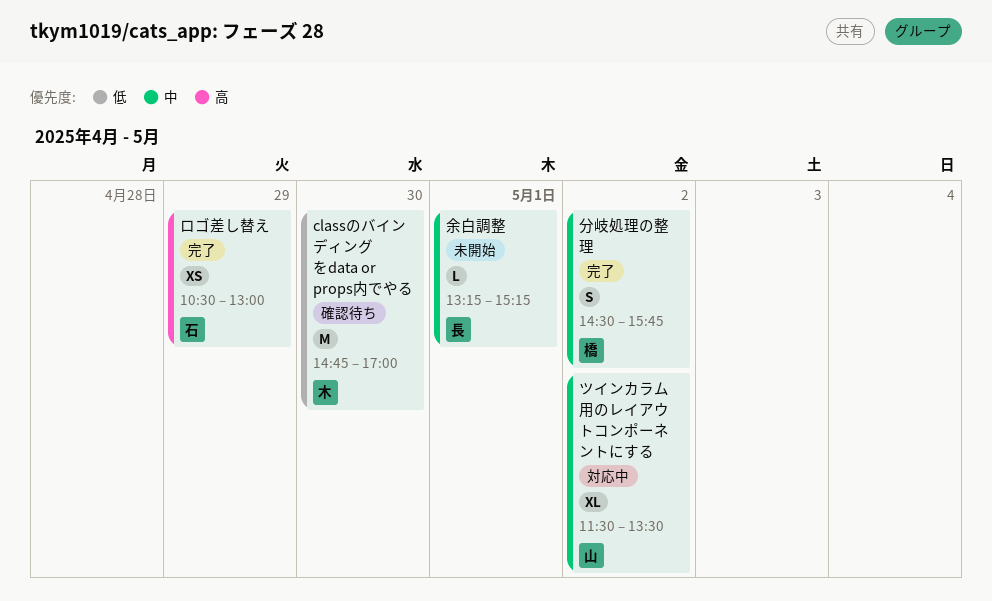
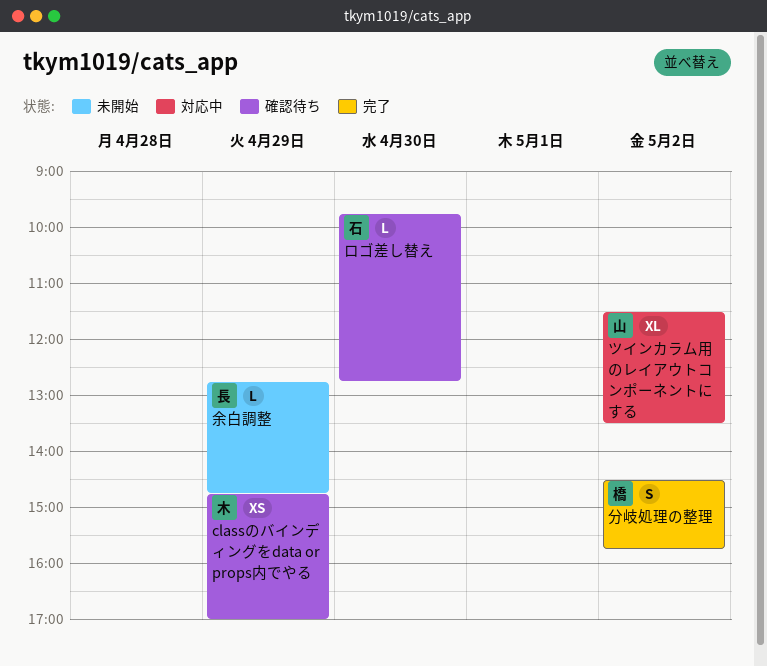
classのバインディングをdata or props内でやる, estimate: M -> XS
classのバインディングをdata or props内でやる, day: Apr 30 -> Apr 29
ロゴ差し替え, status: 完了 -> 確認待ち
ロゴ差し替え, estimate: XS -> L
ロゴ差し替え, day: Apr 29 -> Apr 30
ロゴ差し替え, begins: 10:30 -> 09:45
ロゴ差し替え, ends: 13:00 -> 12:45
余白調整, day: May 1 -> Apr 29
余白調整, begins: 13:15 -> 12:45
余白調整, ends: 15:15 -> 14:45

